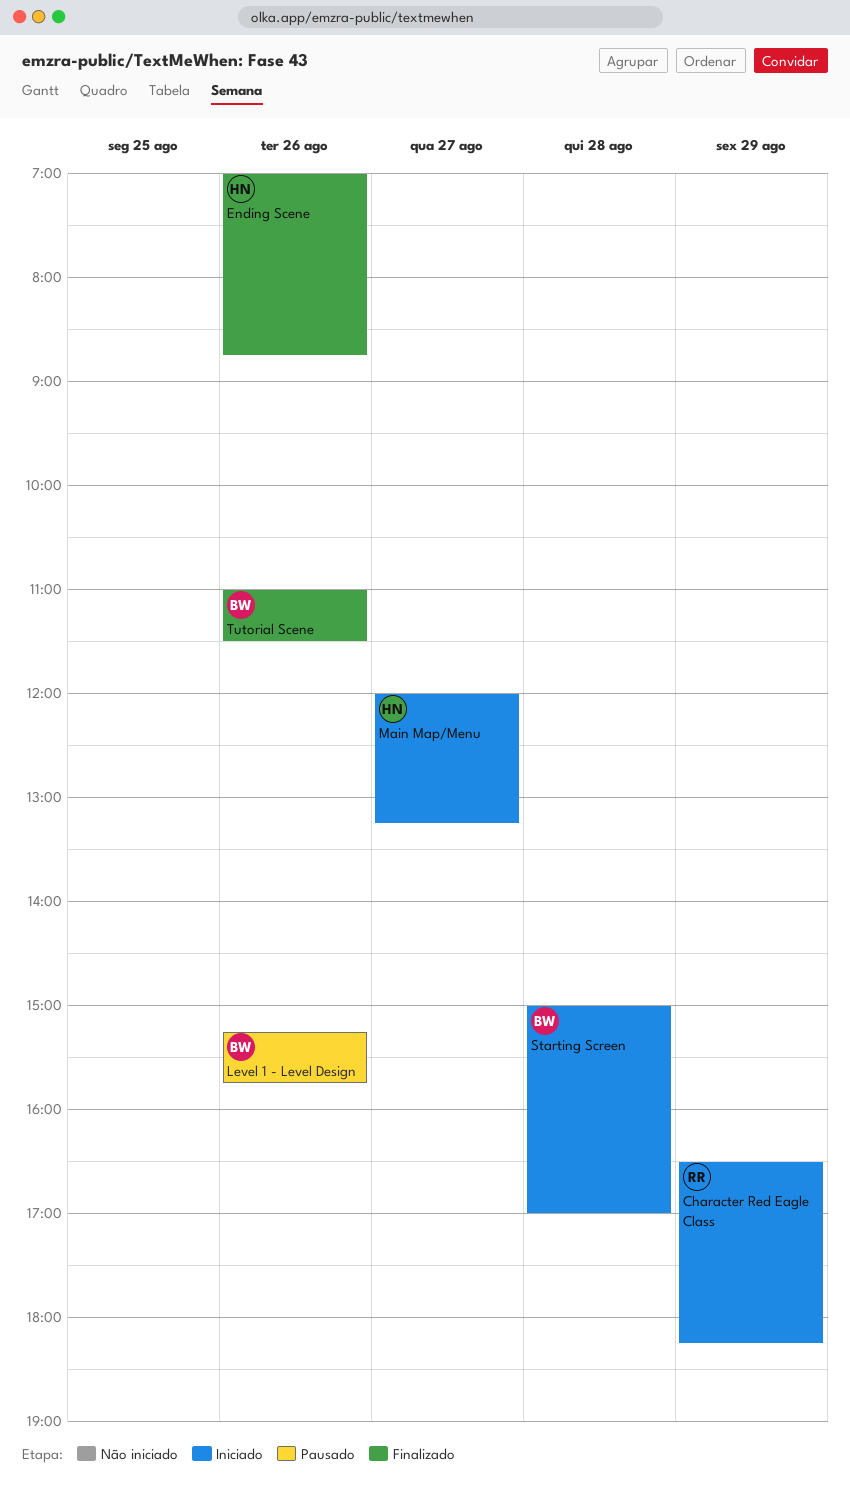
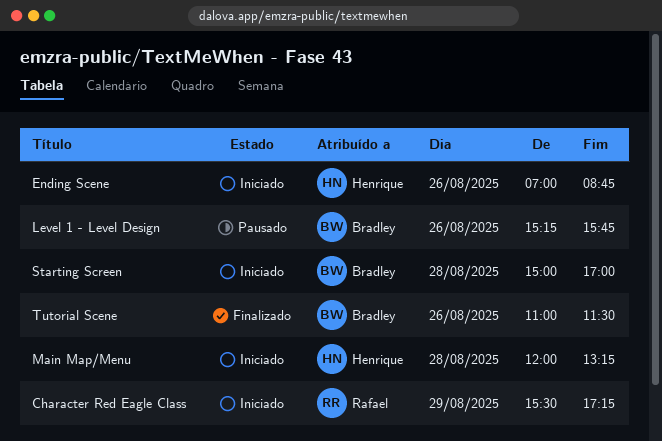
Character Red Eagle Class, begins: 16:30 -> 15:30
Character Red Eagle Class, ends: 18:15 -> 17:15
Ending Scene, status: Finalizado -> Iniciado
Main Map/Menu, day: Aug 27 -> Aug 28

